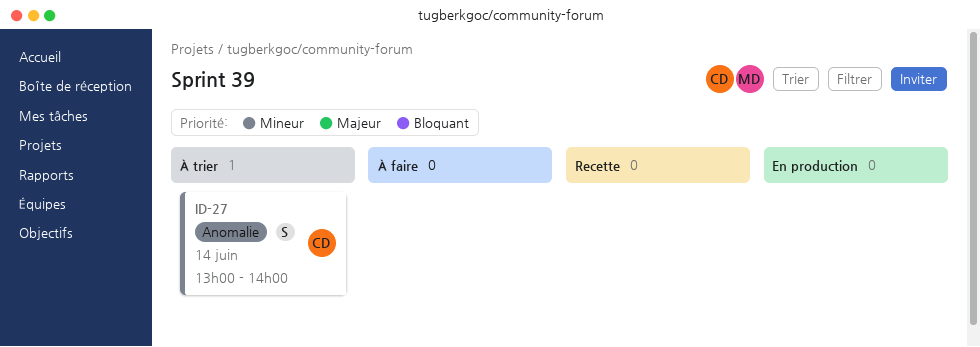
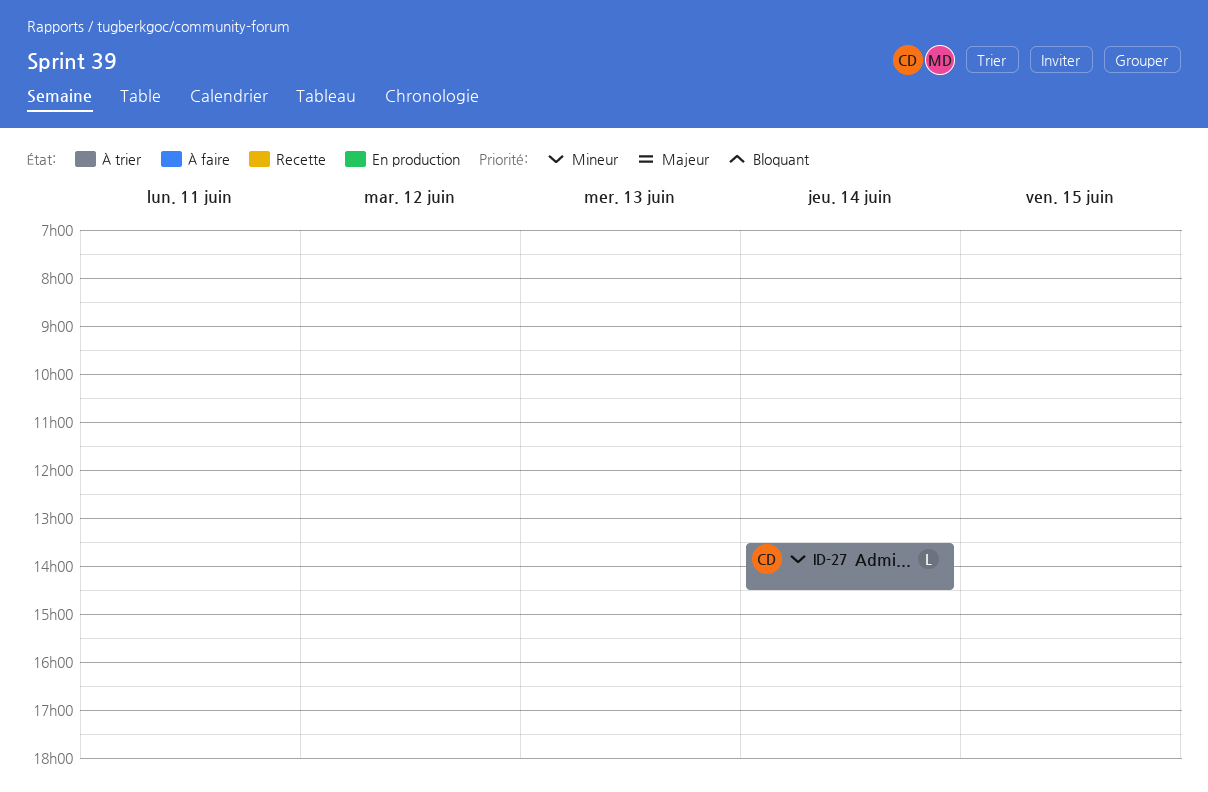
ID-27, estimate: S -> L
ID-27, begins: 13:00 -> 13:30
ID-27, ends: 14:00 -> 14:30

